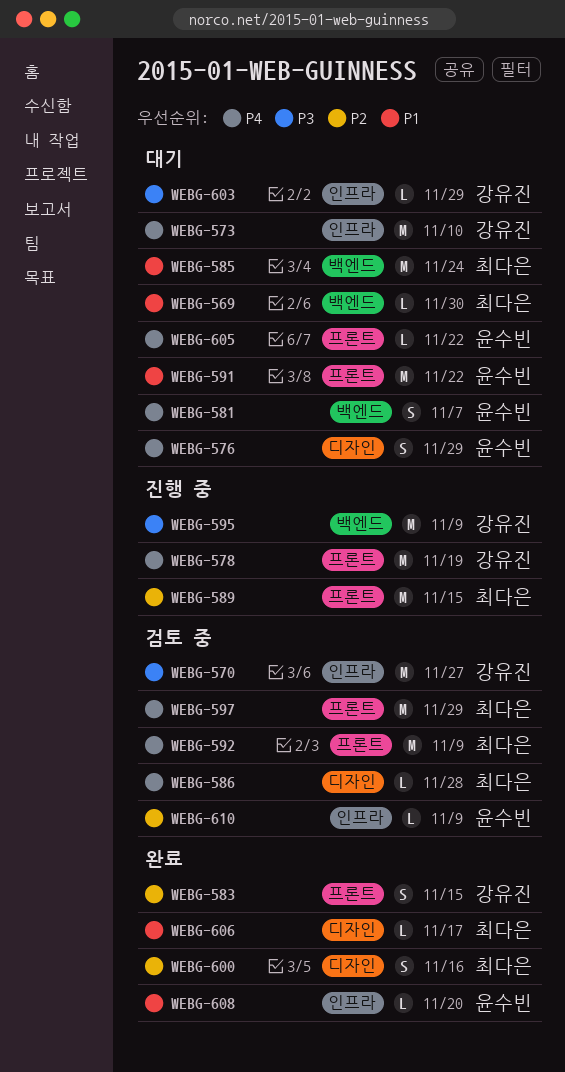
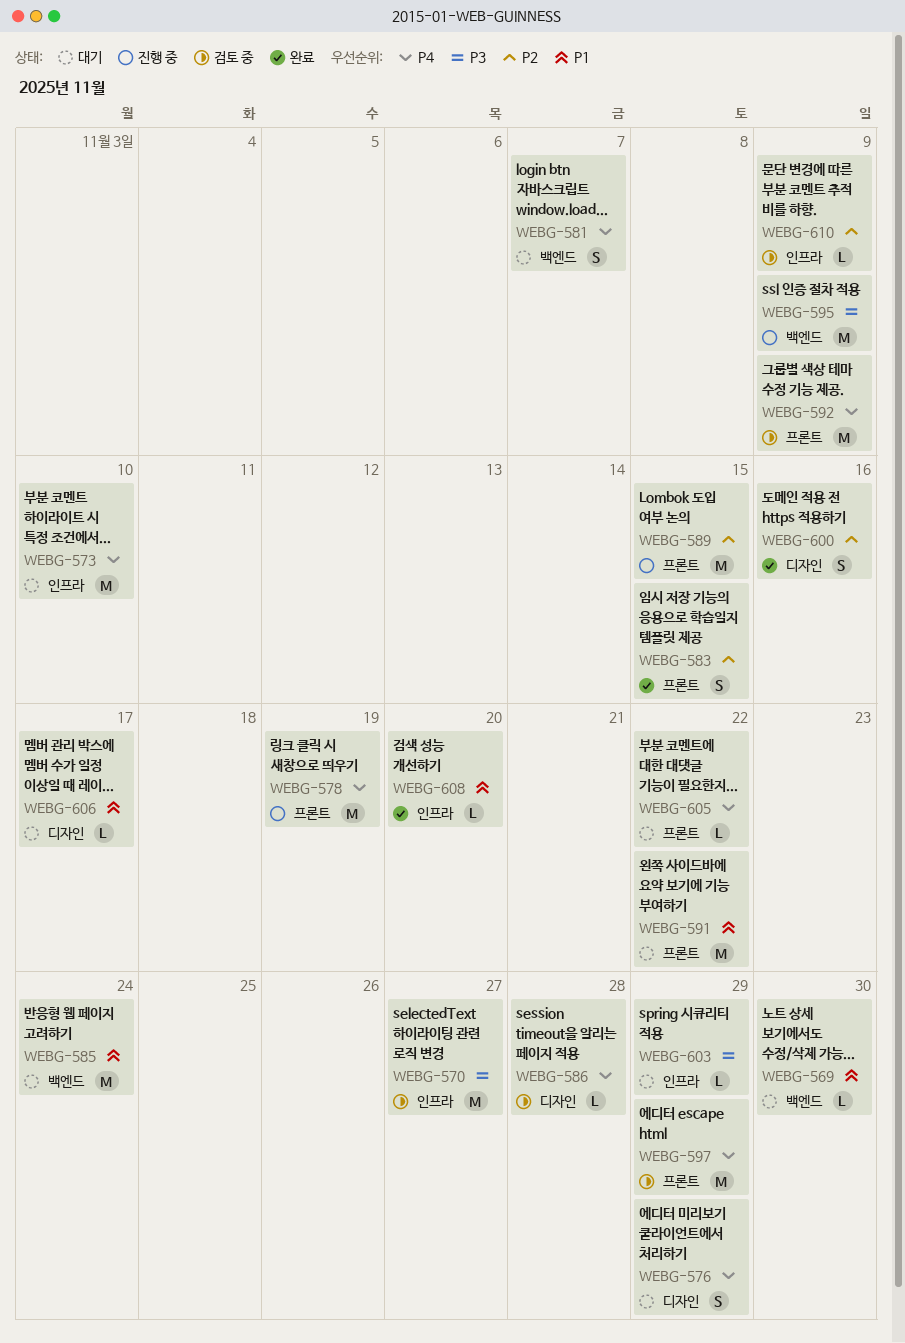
WEBG-606, status: 완료 -> 대기

